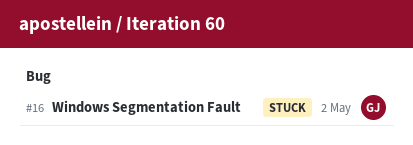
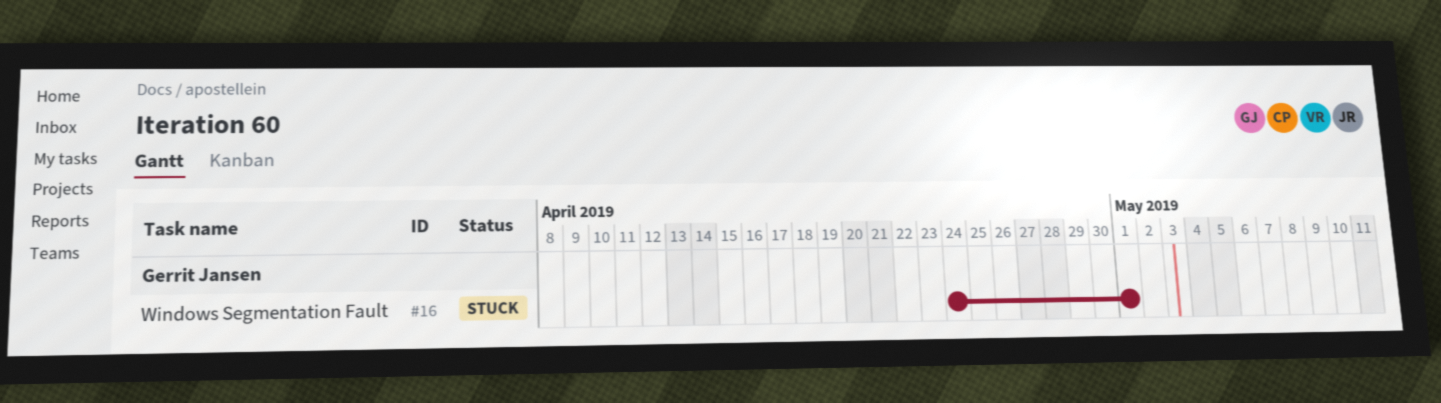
#16, due: May 2 -> May 1

